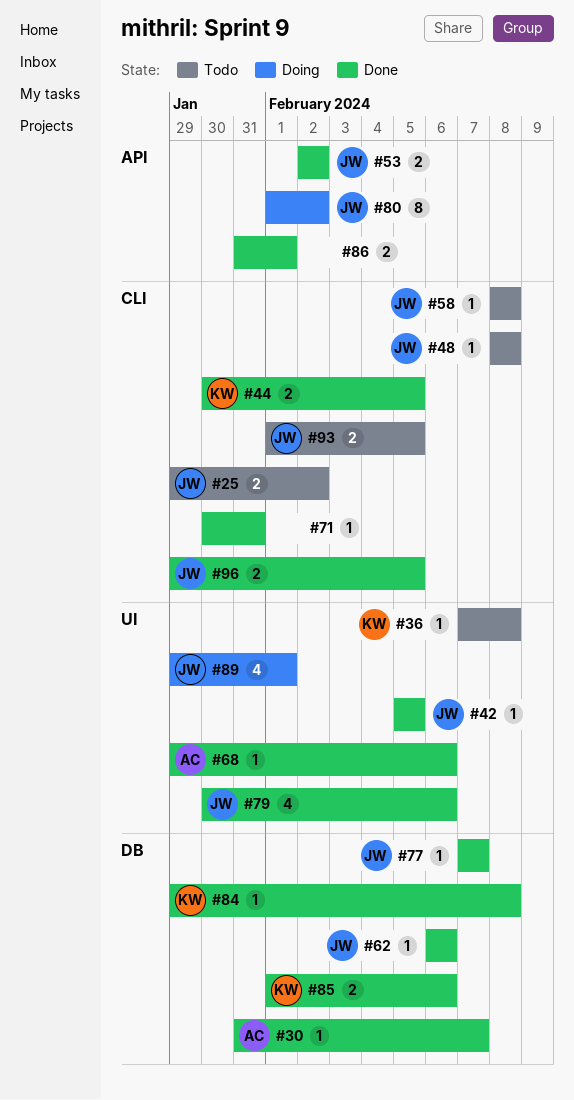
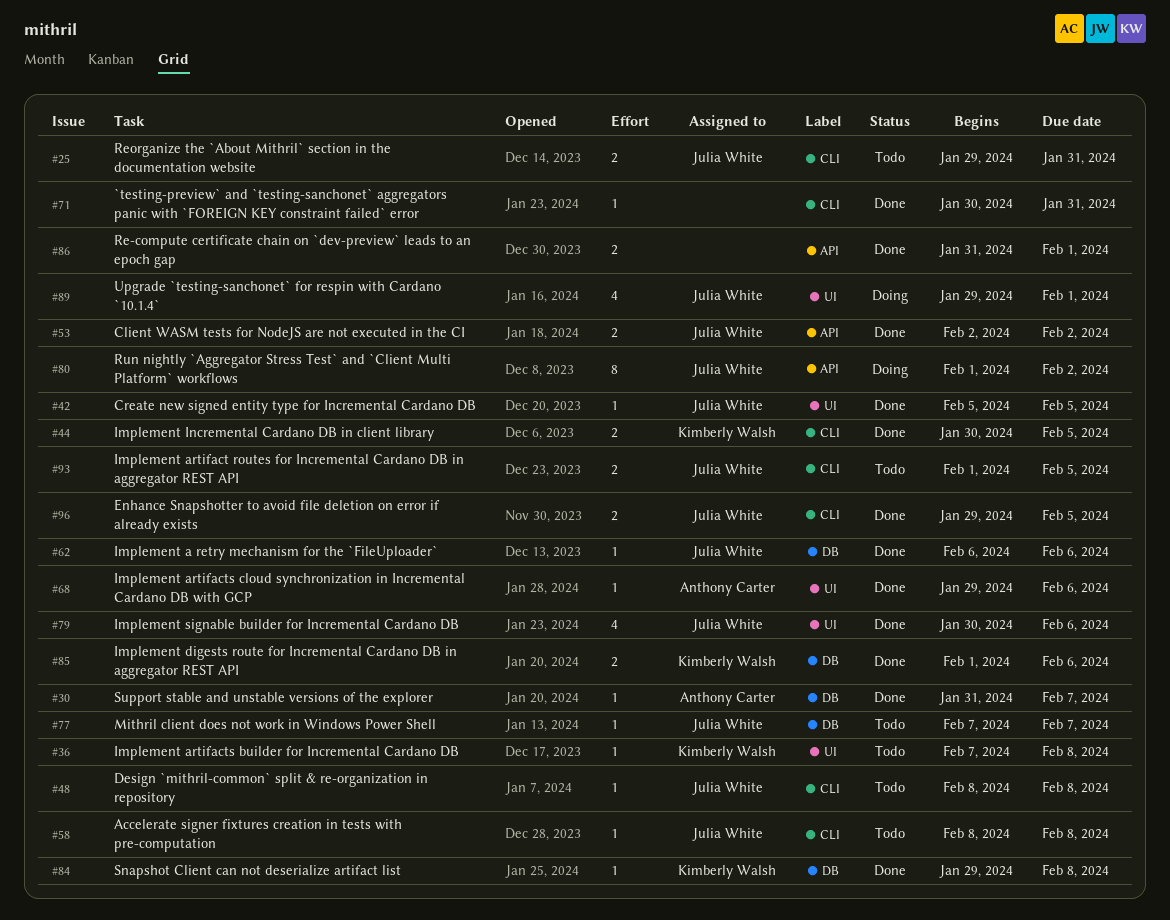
#25, due: Feb 2 -> Jan 31
#77, status: Done -> Todo

